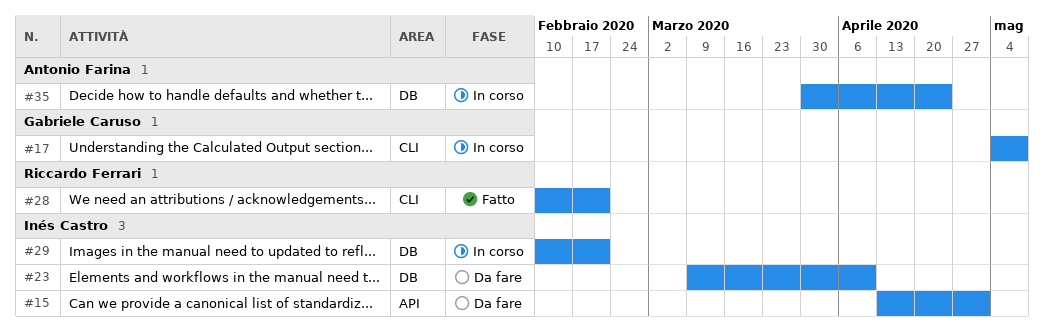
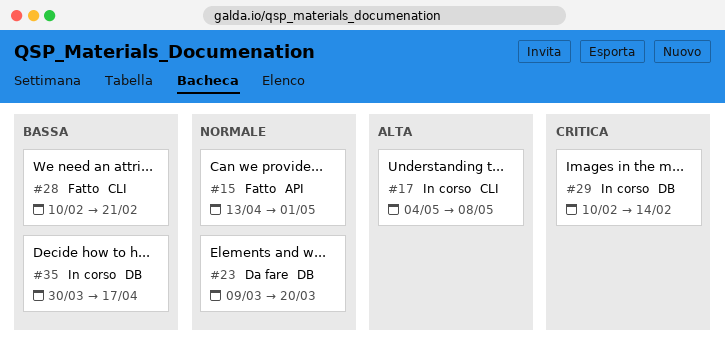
#15, status: Da fare -> Fatto
#23, due: Apr 10 -> Mar 20
#29, due: Feb 21 -> Feb 14
#35, due: Apr 24 -> Apr 17

